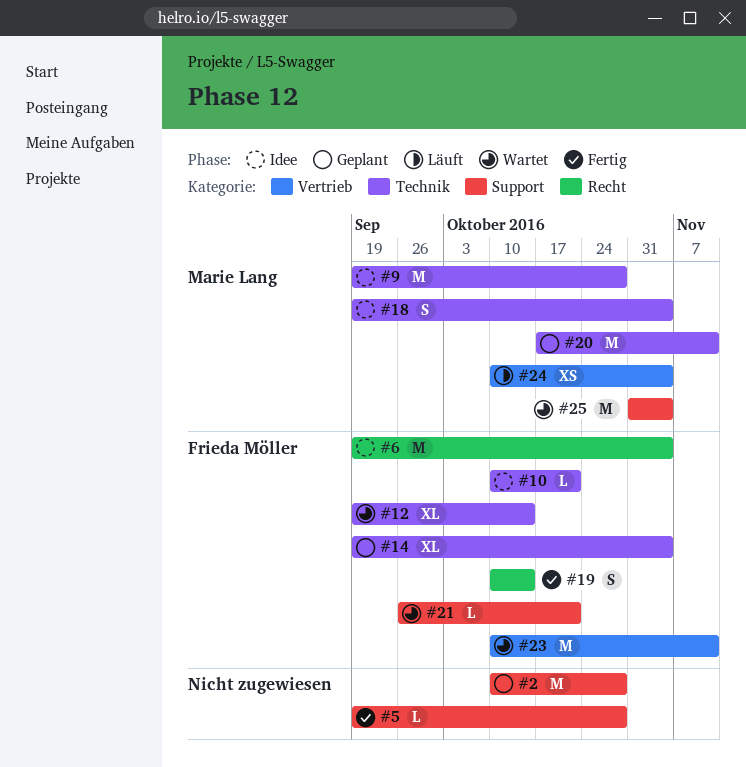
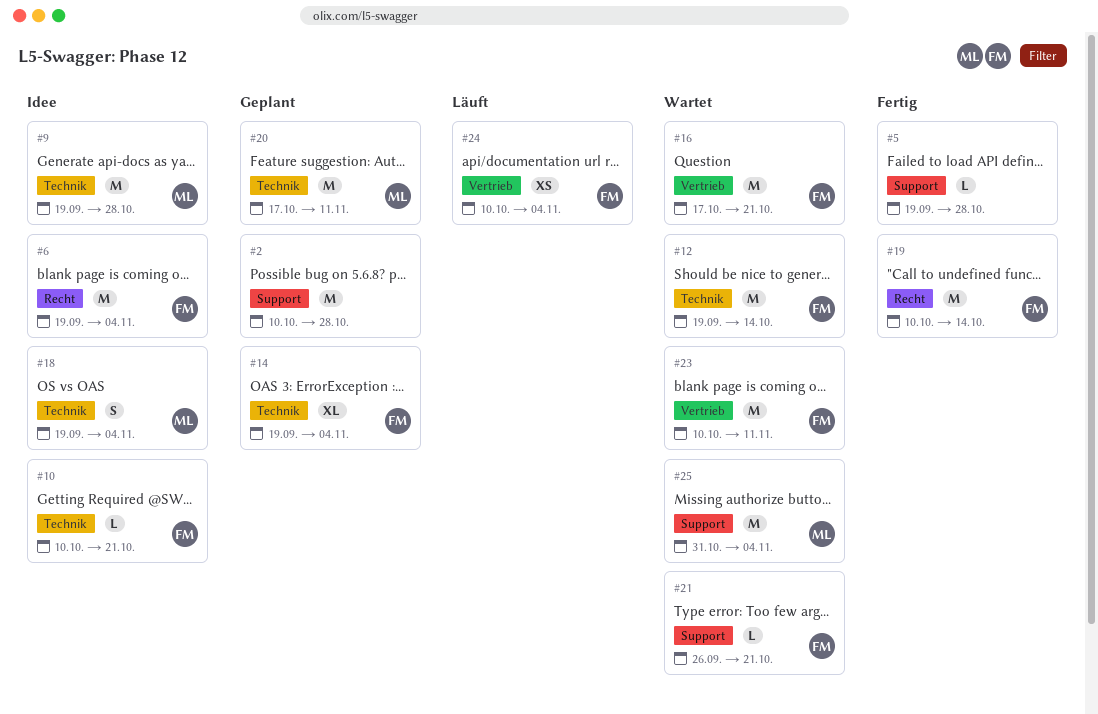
#12, estimate: XL -> M
#16: none -> present
#19, estimate: S -> M
#24, owner: Marie Lang -> Frieda Möller

